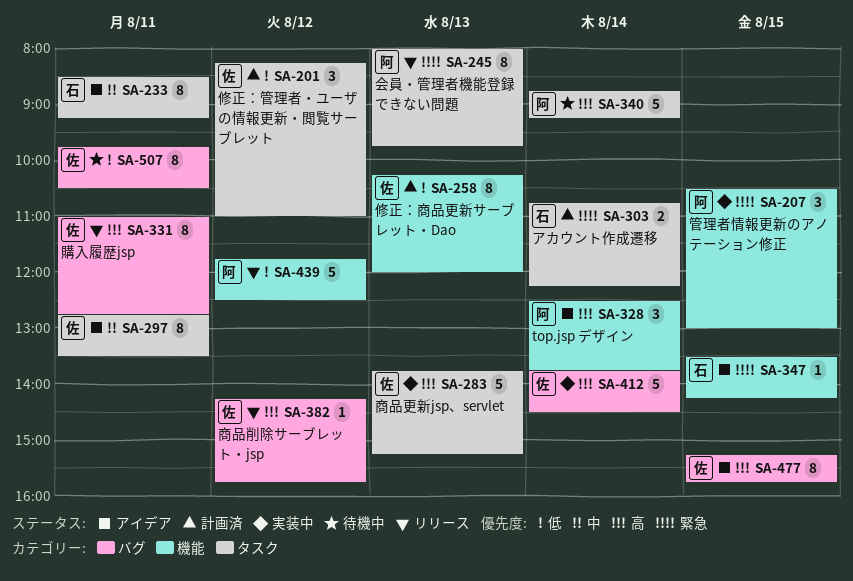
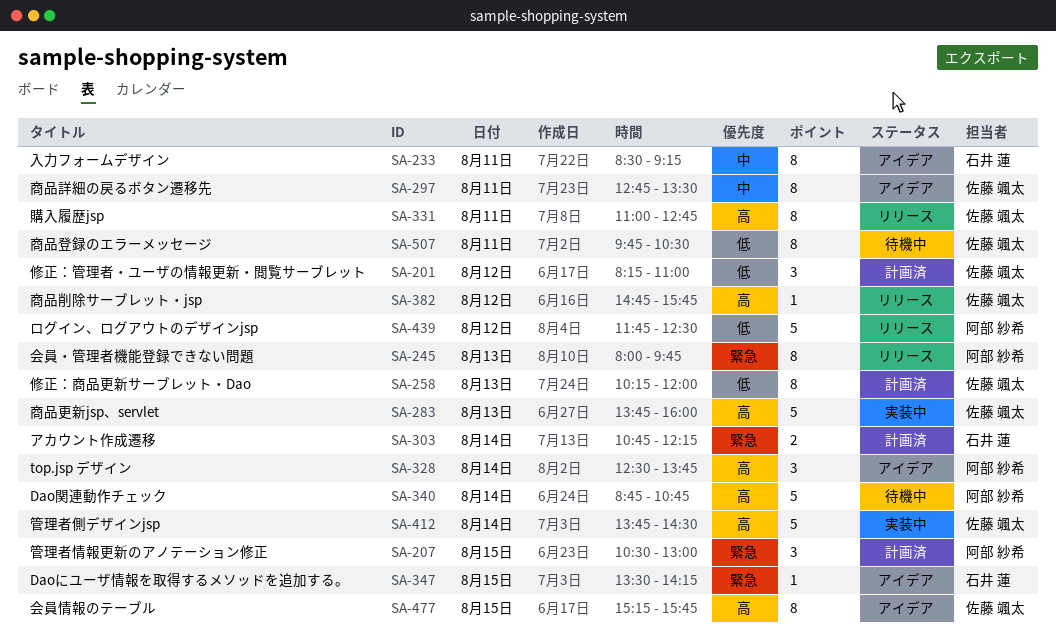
SA-207, status: 実装中 -> 計画済
SA-283, ends: 15:15 -> 16:00
SA-340, ends: 09:15 -> 10:45
SA-382, begins: 14:15 -> 14:45

